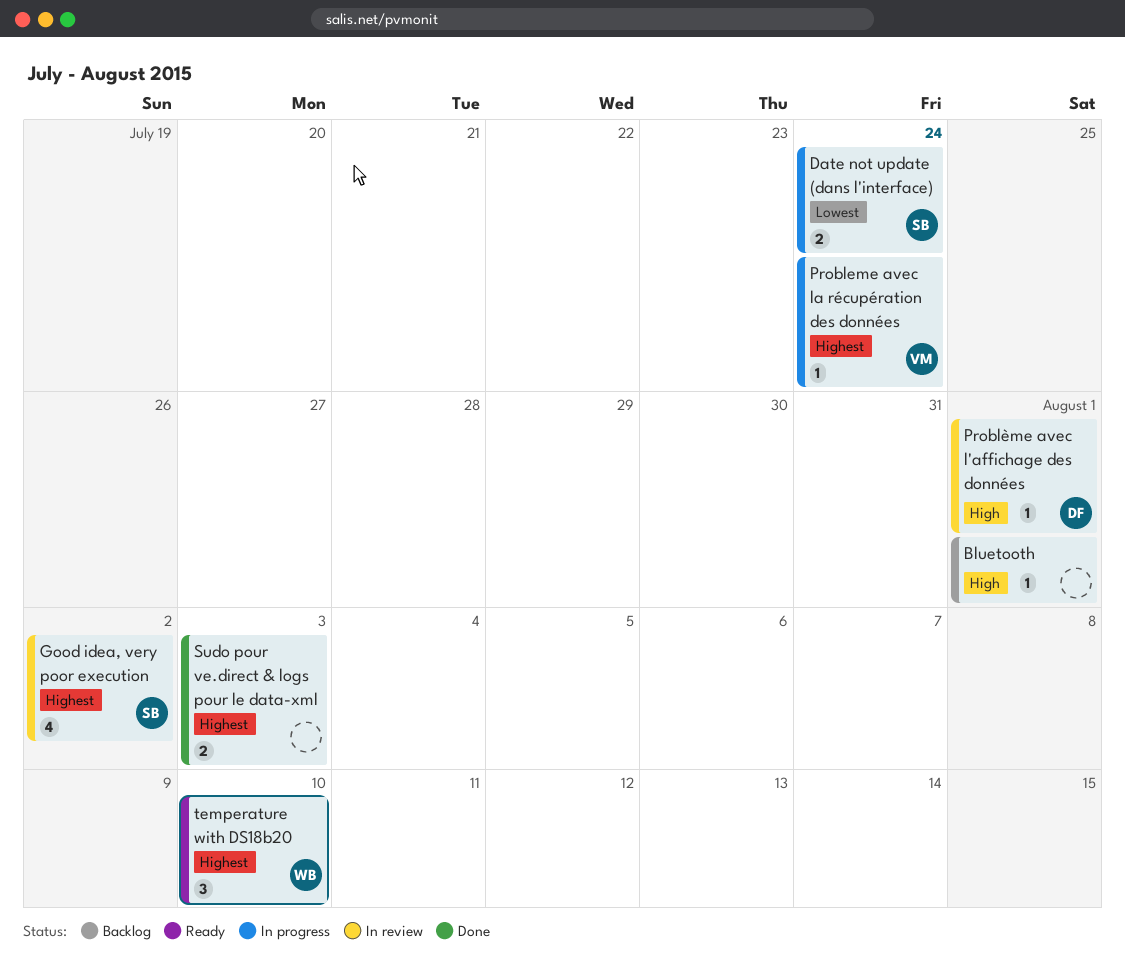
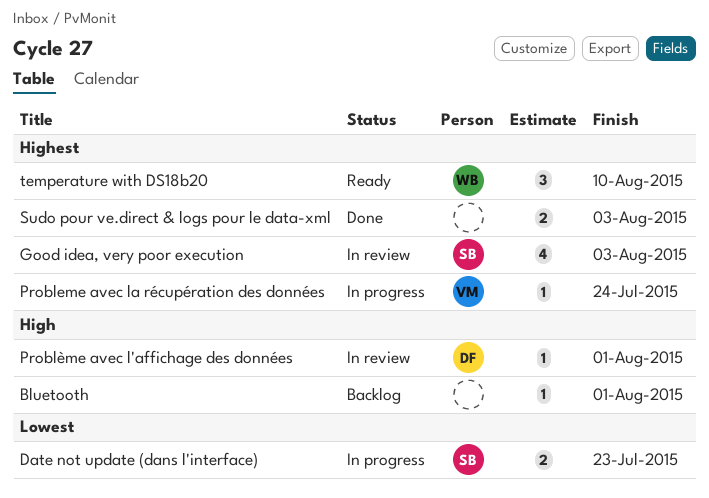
Date not update (dans l'interface), due: Jul 24 -> Jul 23
Good idea, very poor execution, due: Aug 2 -> Aug 3

